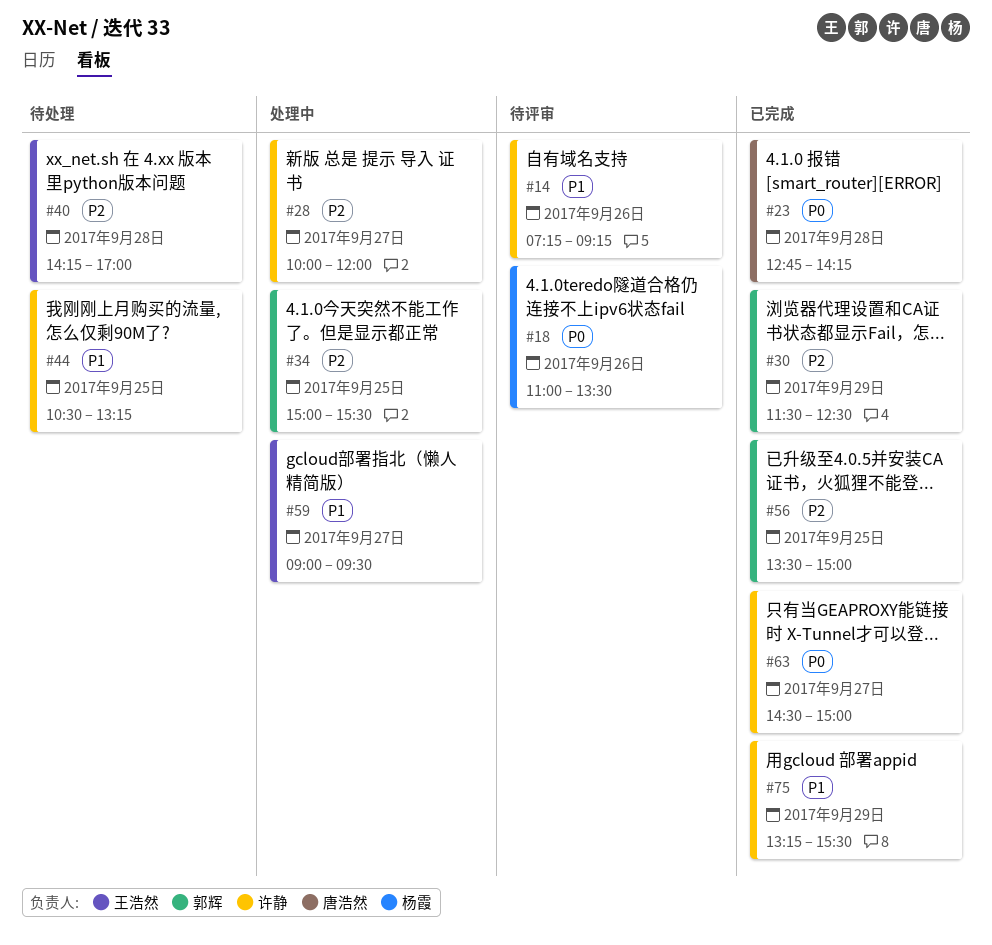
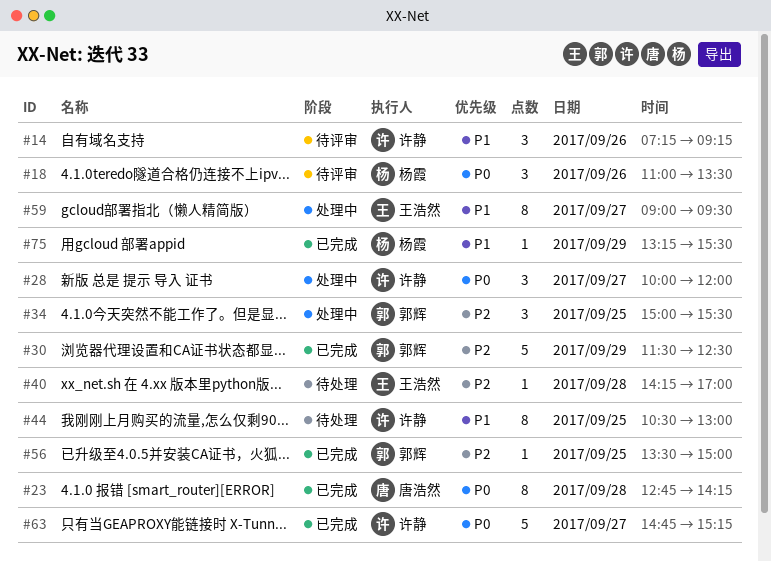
#28, priority: P2 -> P0
#44, ends: 13:15 -> 13:00
#63, begins: 14:30 -> 14:45
#63, ends: 15:00 -> 15:15
#75, owner: 许静 -> 杨霞

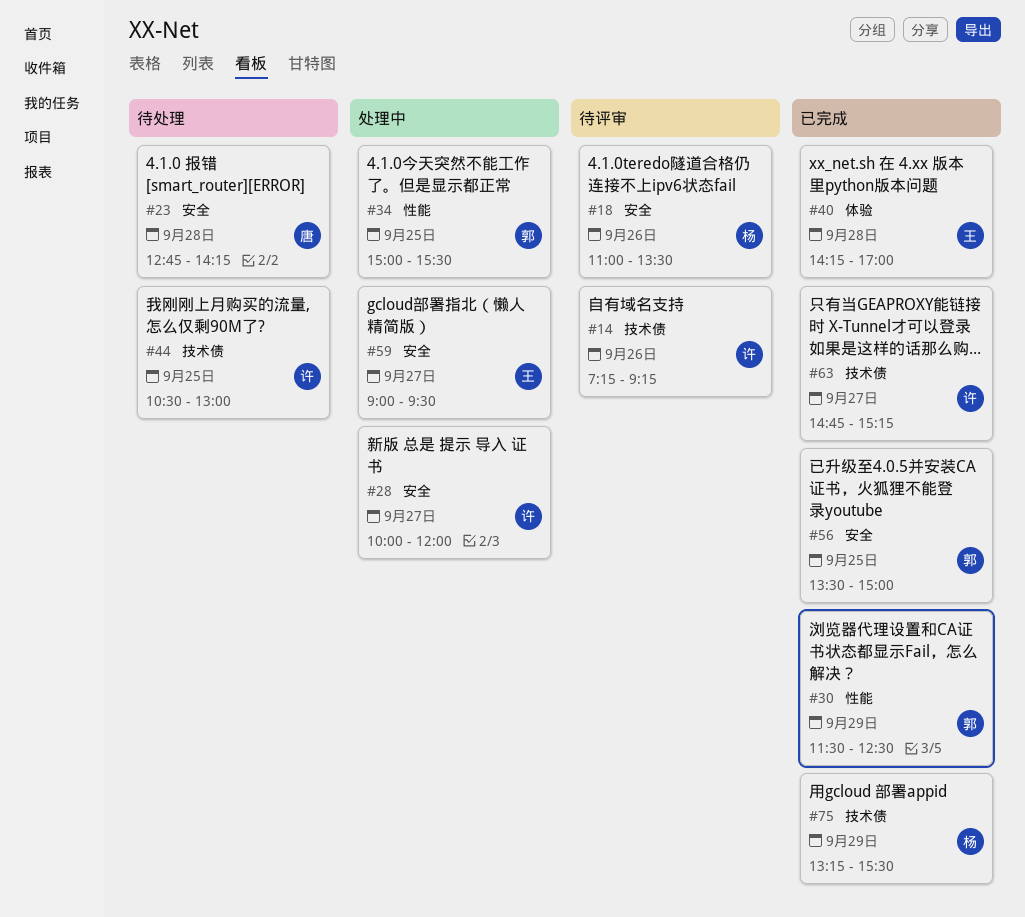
#23, status: 已完成 -> 待处理
#40, status: 待处理 -> 已完成

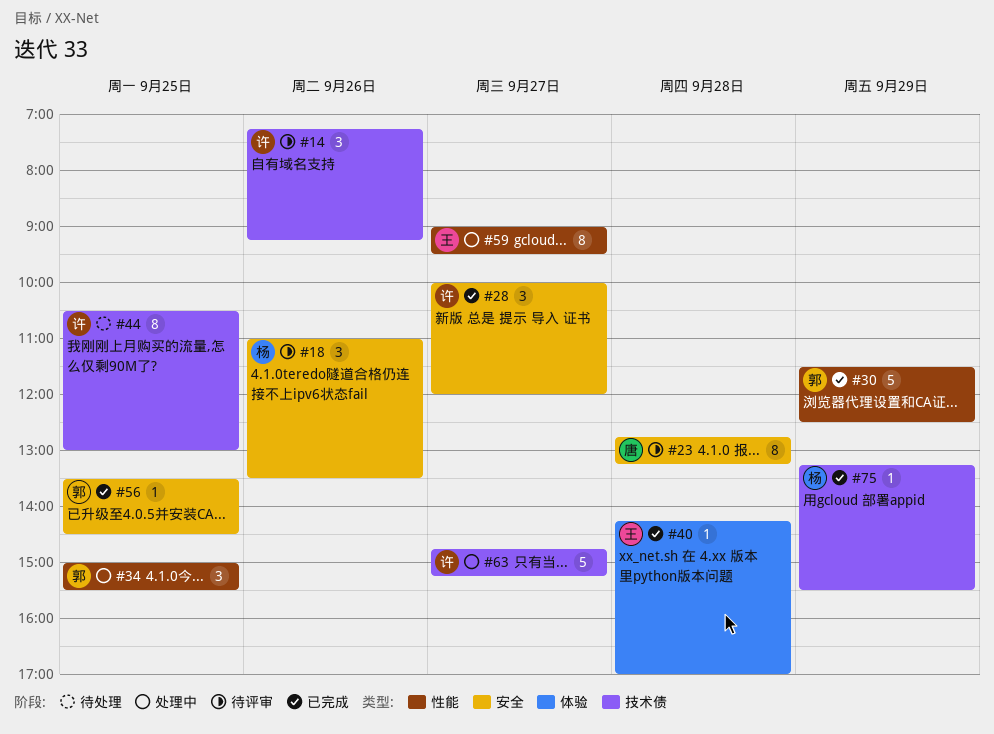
#23, status: 待处理 -> 待评审
#23, ends: 14:15 -> 13:15
#28, status: 处理中 -> 已完成
#56, ends: 15:00 -> 14:30
#59, label: 安全 -> 性能
#63, status: 已完成 -> 处理中

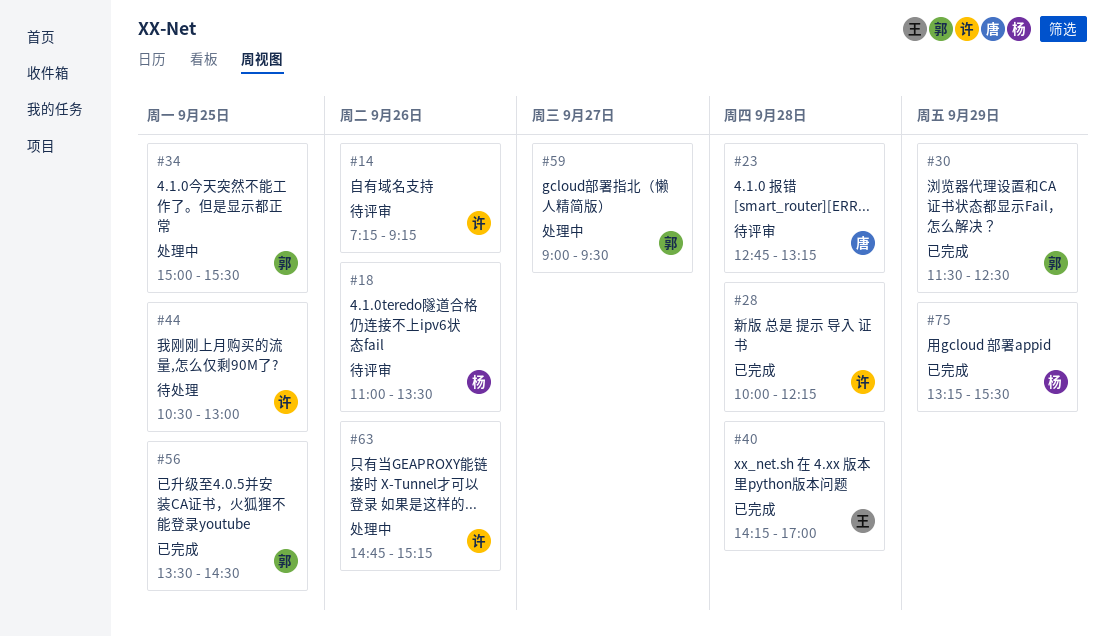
#28, day: Sep 27 -> Sep 28
#28, ends: 12:00 -> 12:15
#59, owner: 王 -> 郭
#63, day: Sep 27 -> Sep 26

